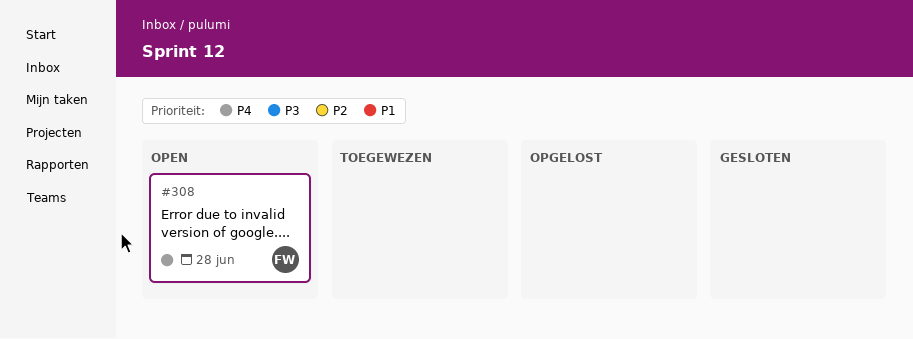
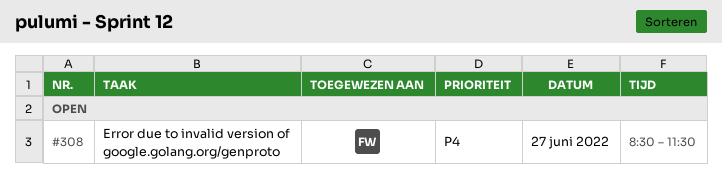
#308, day: Jun 28 -> Jun 27

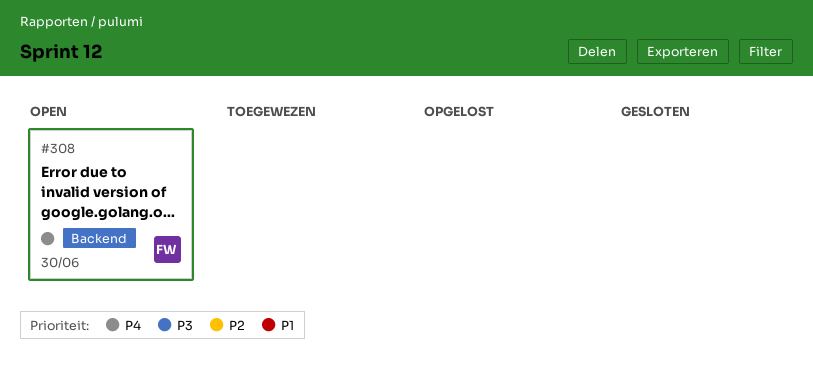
#308, day: Jun 27 -> Jun 30

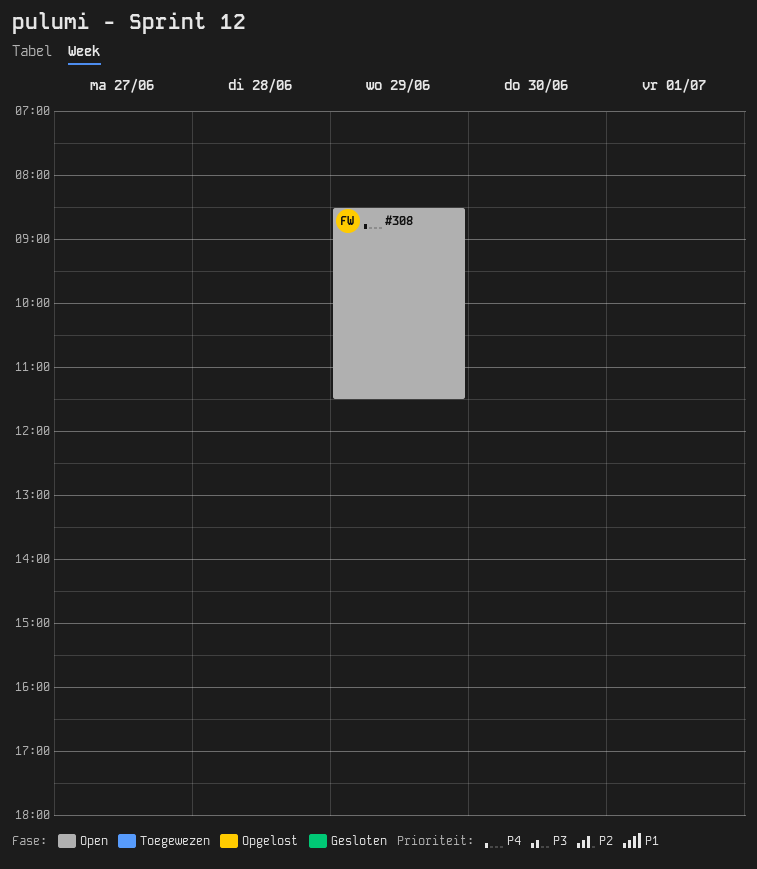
#308, day: Jun 30 -> Jun 29

